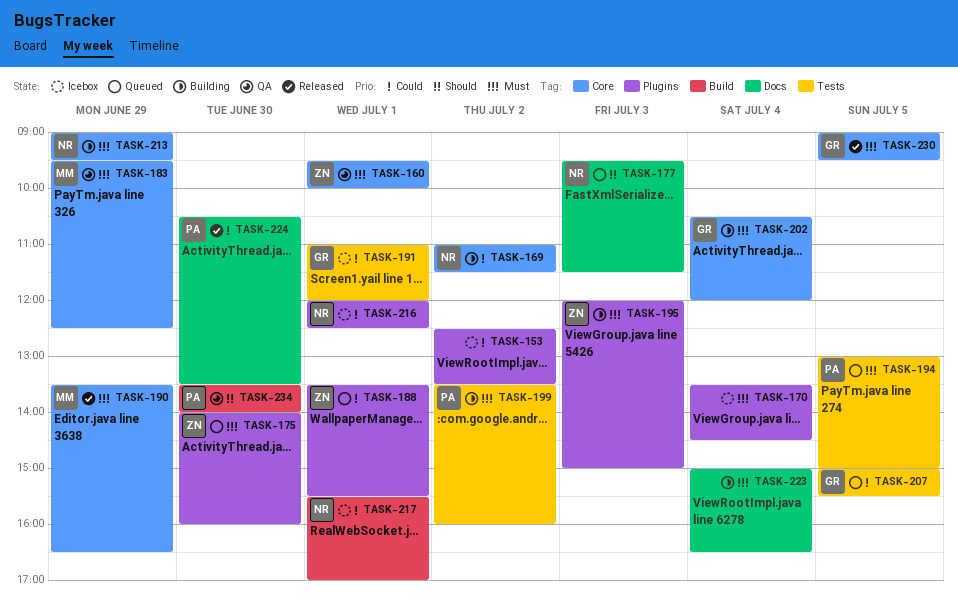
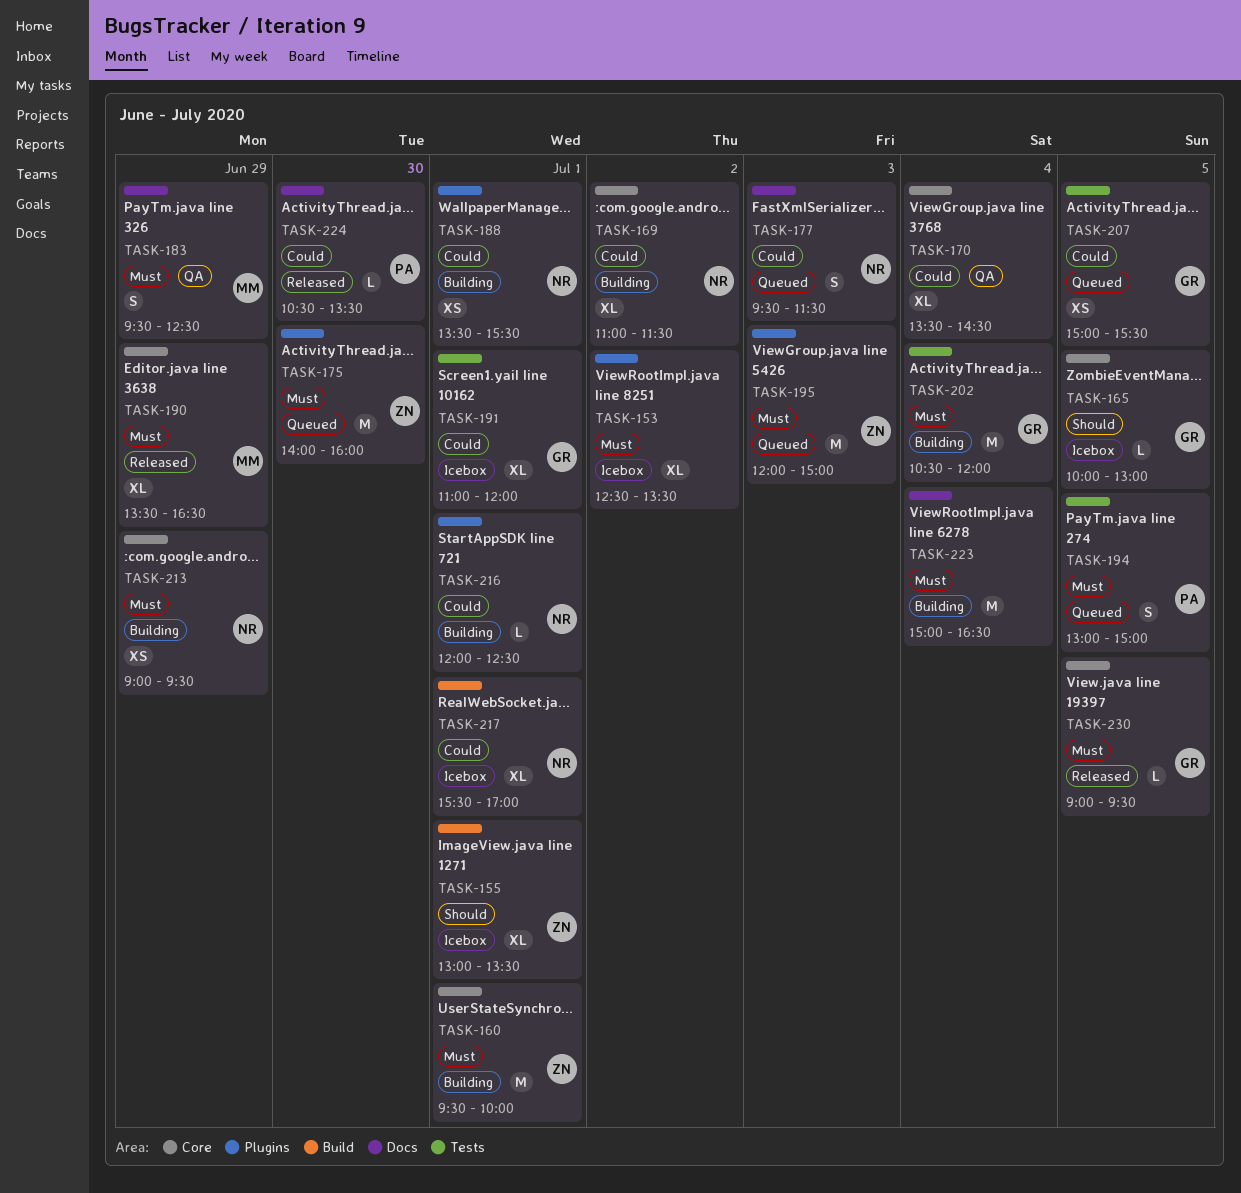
TASK-153, priority: Could -> Must
TASK-155: none -> present
TASK-160, status: QA -> Building
TASK-165: none -> present
TASK-170, status: Icebox -> QA
TASK-170, priority: Must -> Could
TASK-170, label: Plugins -> Core
TASK-177, priority: Should -> Could
TASK-183, label: Core -> Docs
TASK-188, status: Queued -> Building
TASK-188, owner: ZN -> NR
TASK-195, status: Building -> Queued
TASK-199: present -> none
TASK-202, label: Core -> Tests
TASK-216, status: Icebox -> Building
TASK-234: present -> none

